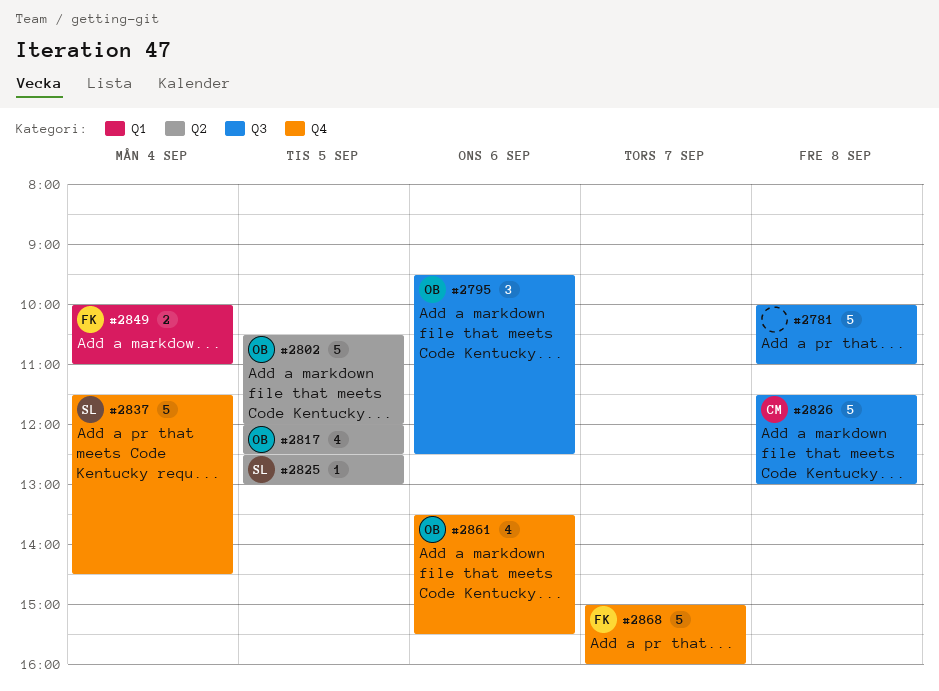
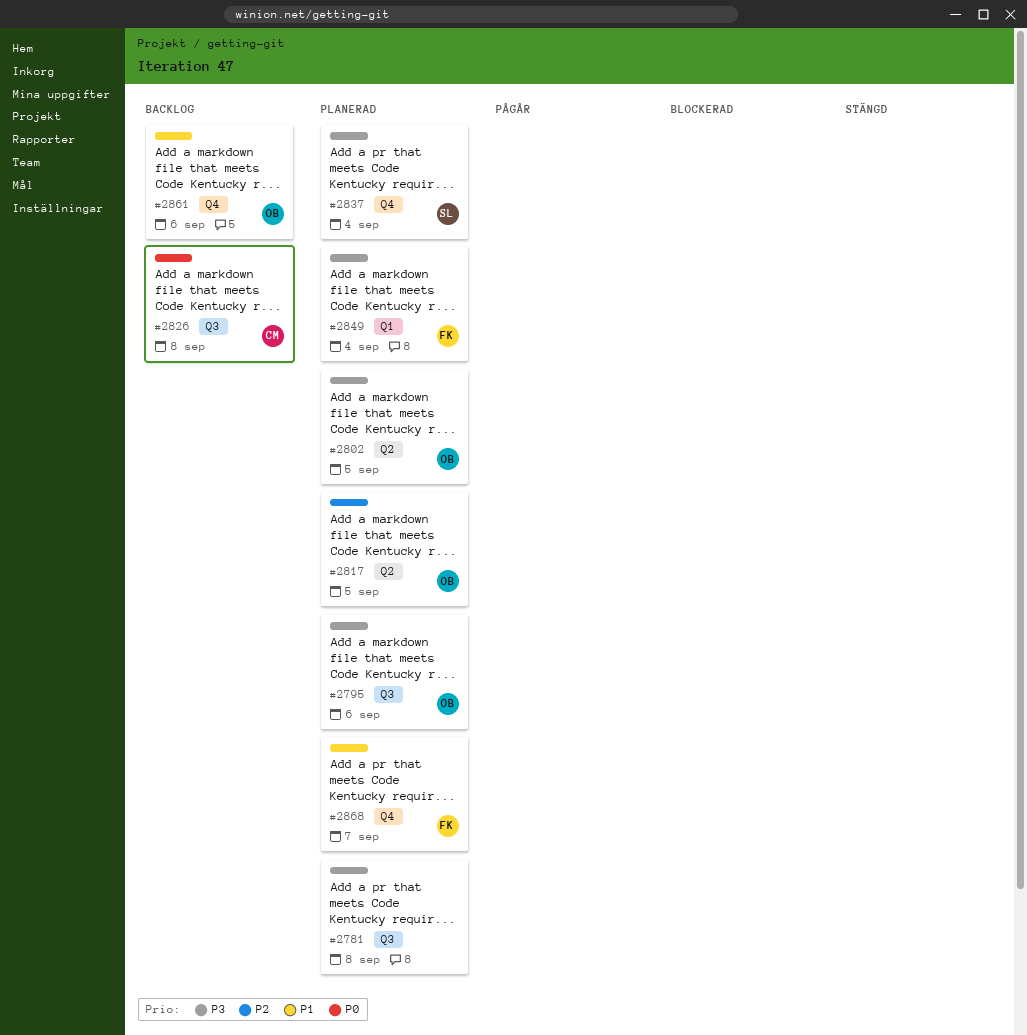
#2825: present -> none

